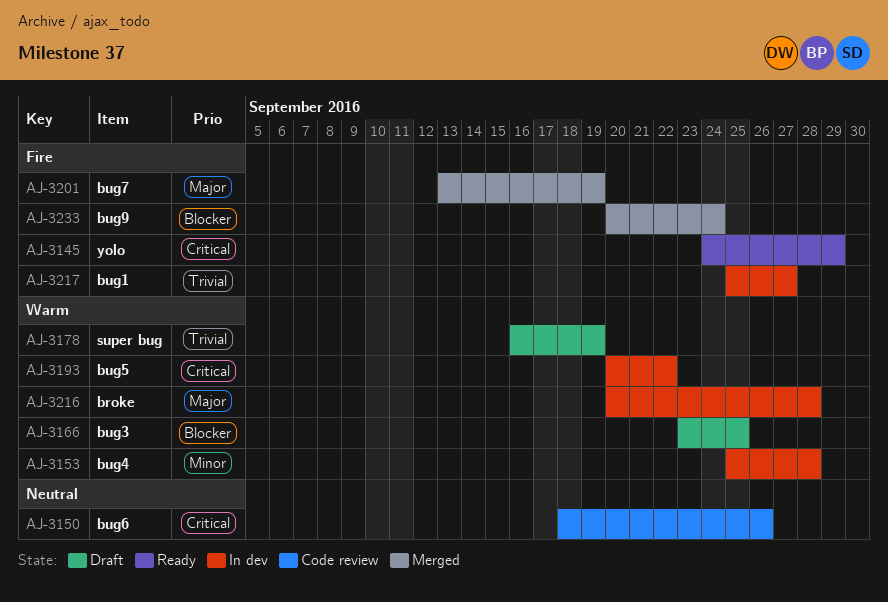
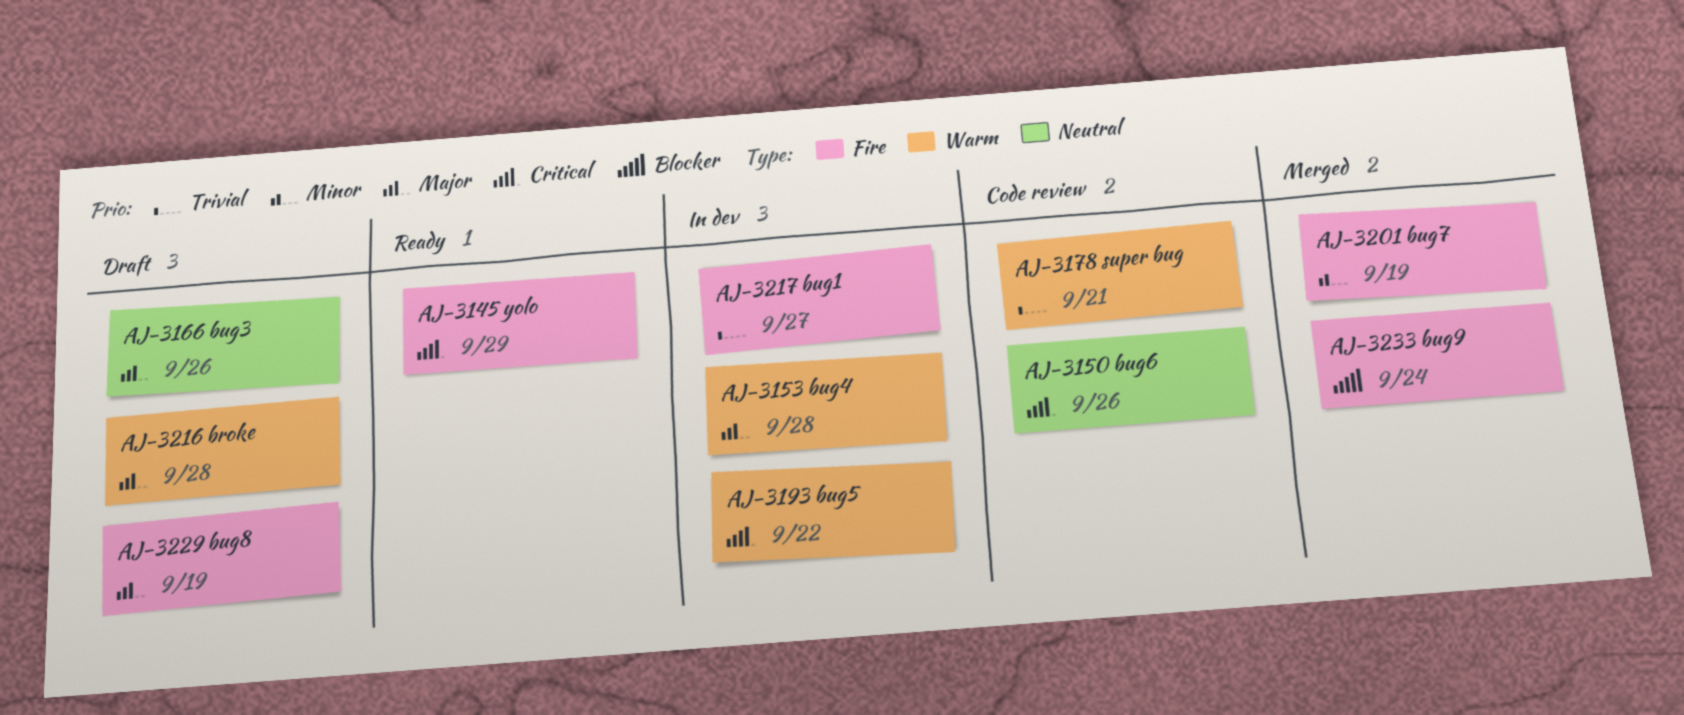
AJ-3153, priority: Minor -> Major
AJ-3166, priority: Blocker -> Major
AJ-3166, label: Warm -> Neutral
AJ-3166, due: Sep 25 -> Sep 26
AJ-3178, status: Draft -> Code review
AJ-3178, due: Sep 19 -> Sep 21
AJ-3201, priority: Major -> Minor
AJ-3216, status: In dev -> Draft
AJ-3229: none -> present

